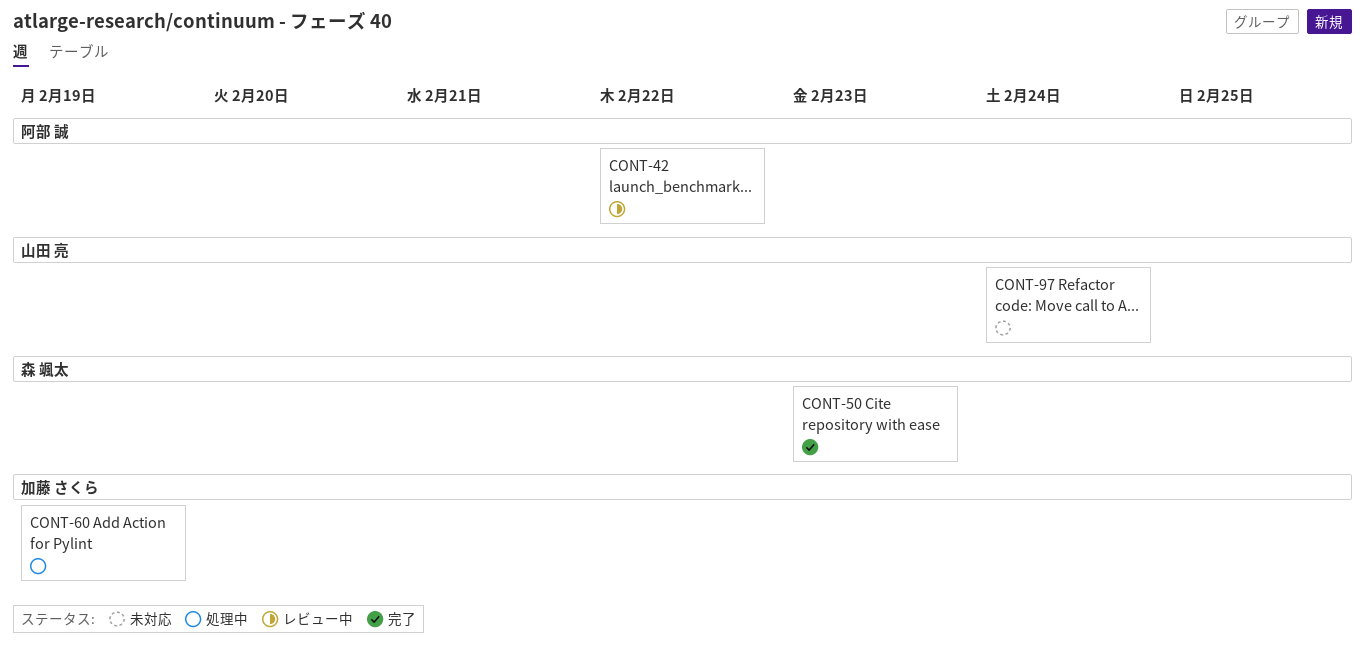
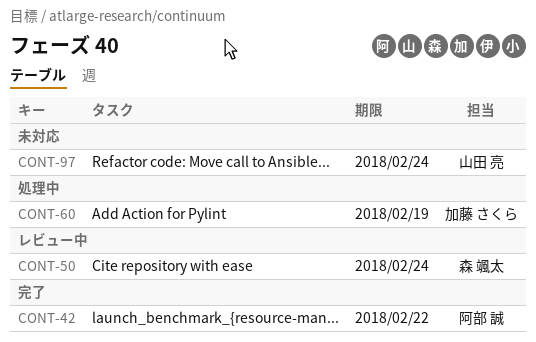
CONT-42, status: レビュー中 -> 完了
CONT-50, status: 完了 -> レビュー中
CONT-50, due: Feb 23 -> Feb 24

